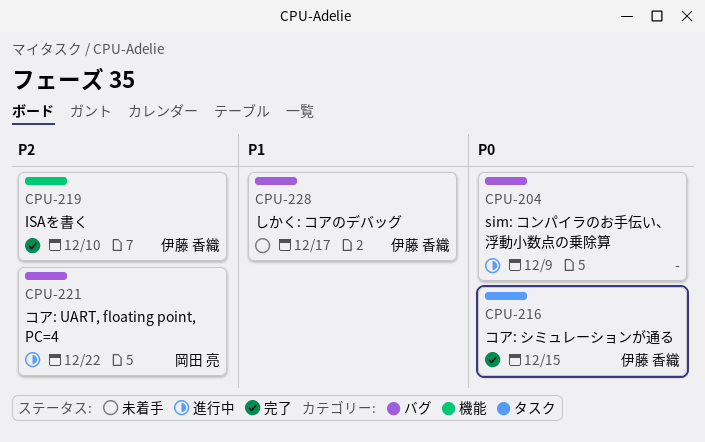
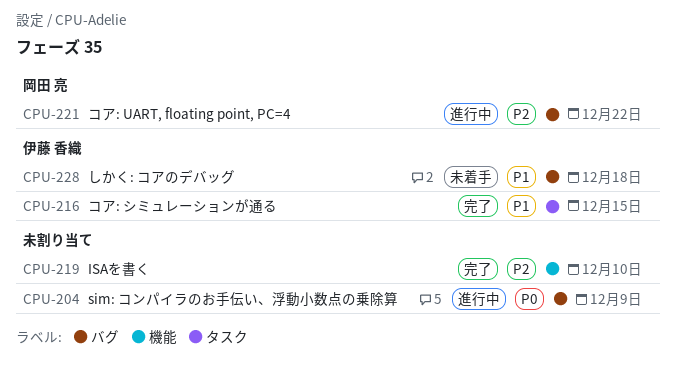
CPU-216, priority: P0 -> P1
CPU-219, owner: 伊藤 香織 -> none
CPU-228, due: Dec 17 -> Dec 18

